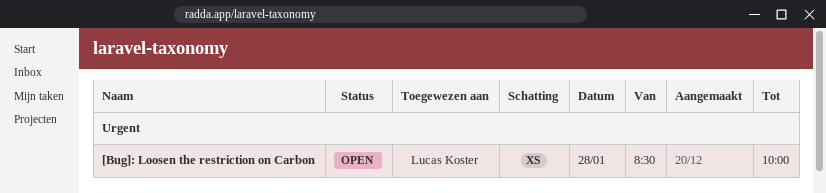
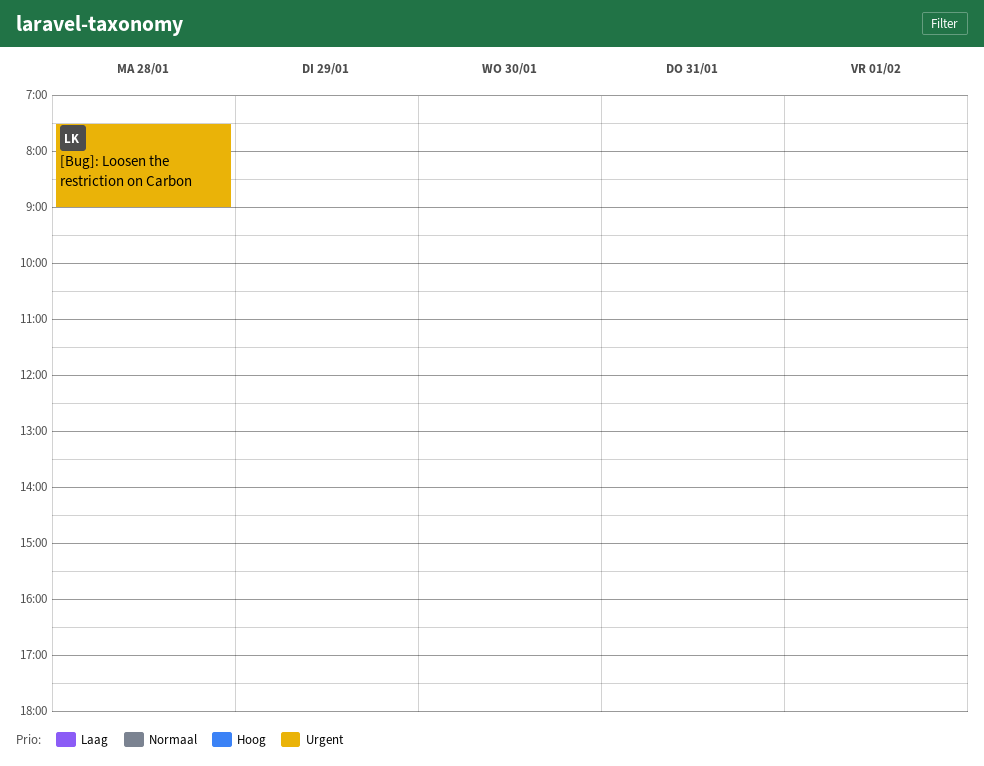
[Bug]: Loosen the restriction on Carbon, begins: 08:30 -> 07:30
[Bug]: Loosen the restriction on Carbon, ends: 10:00 -> 09:00

